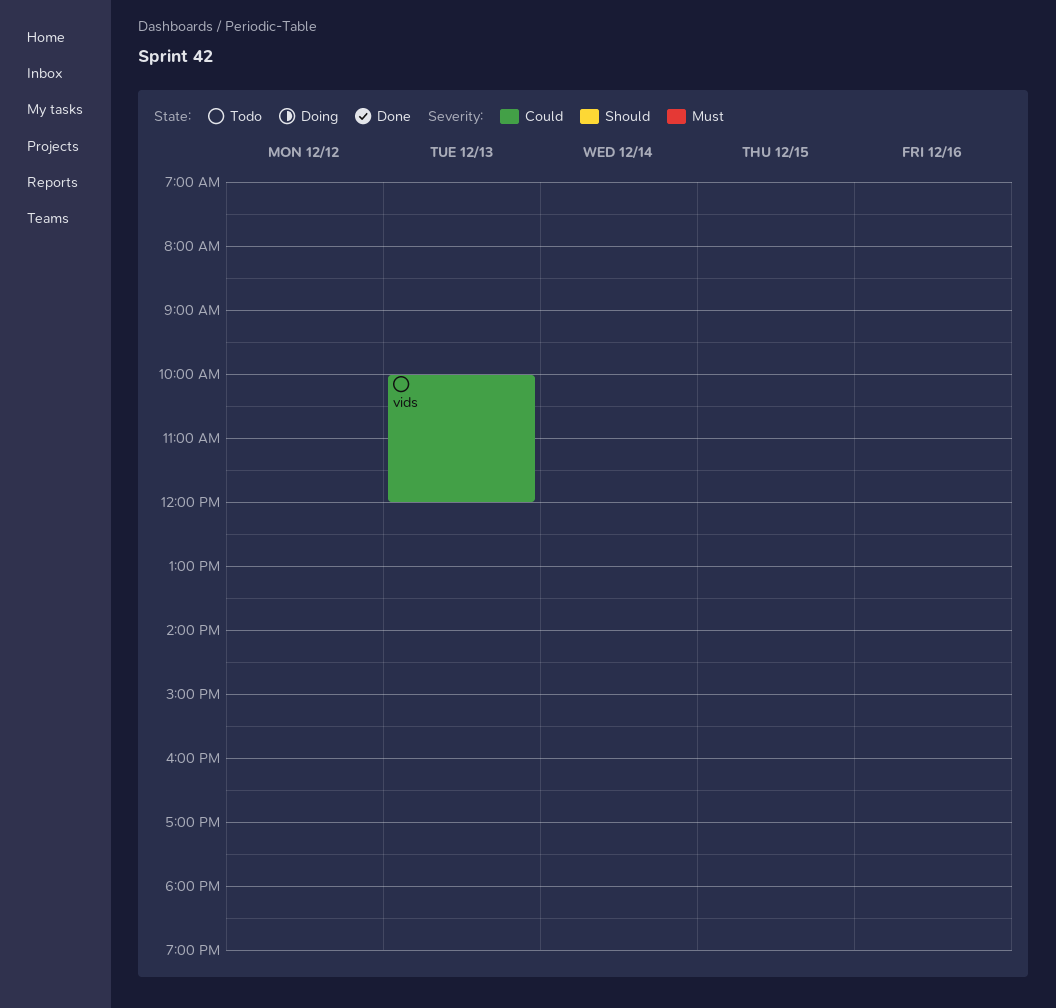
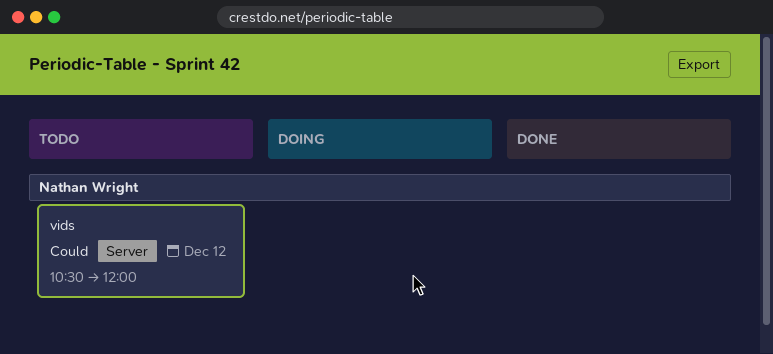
vids, day: Dec 13 -> Dec 12
vids, begins: 10:00 -> 10:30

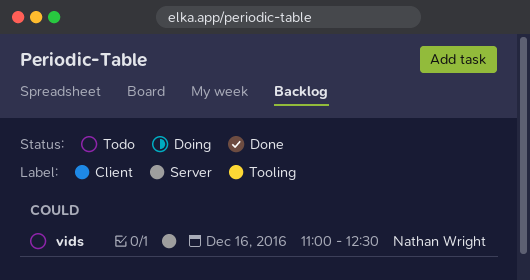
vids, day: Dec 12 -> Dec 16
vids, begins: 10:30 -> 11:00
vids, ends: 12:00 -> 12:30

